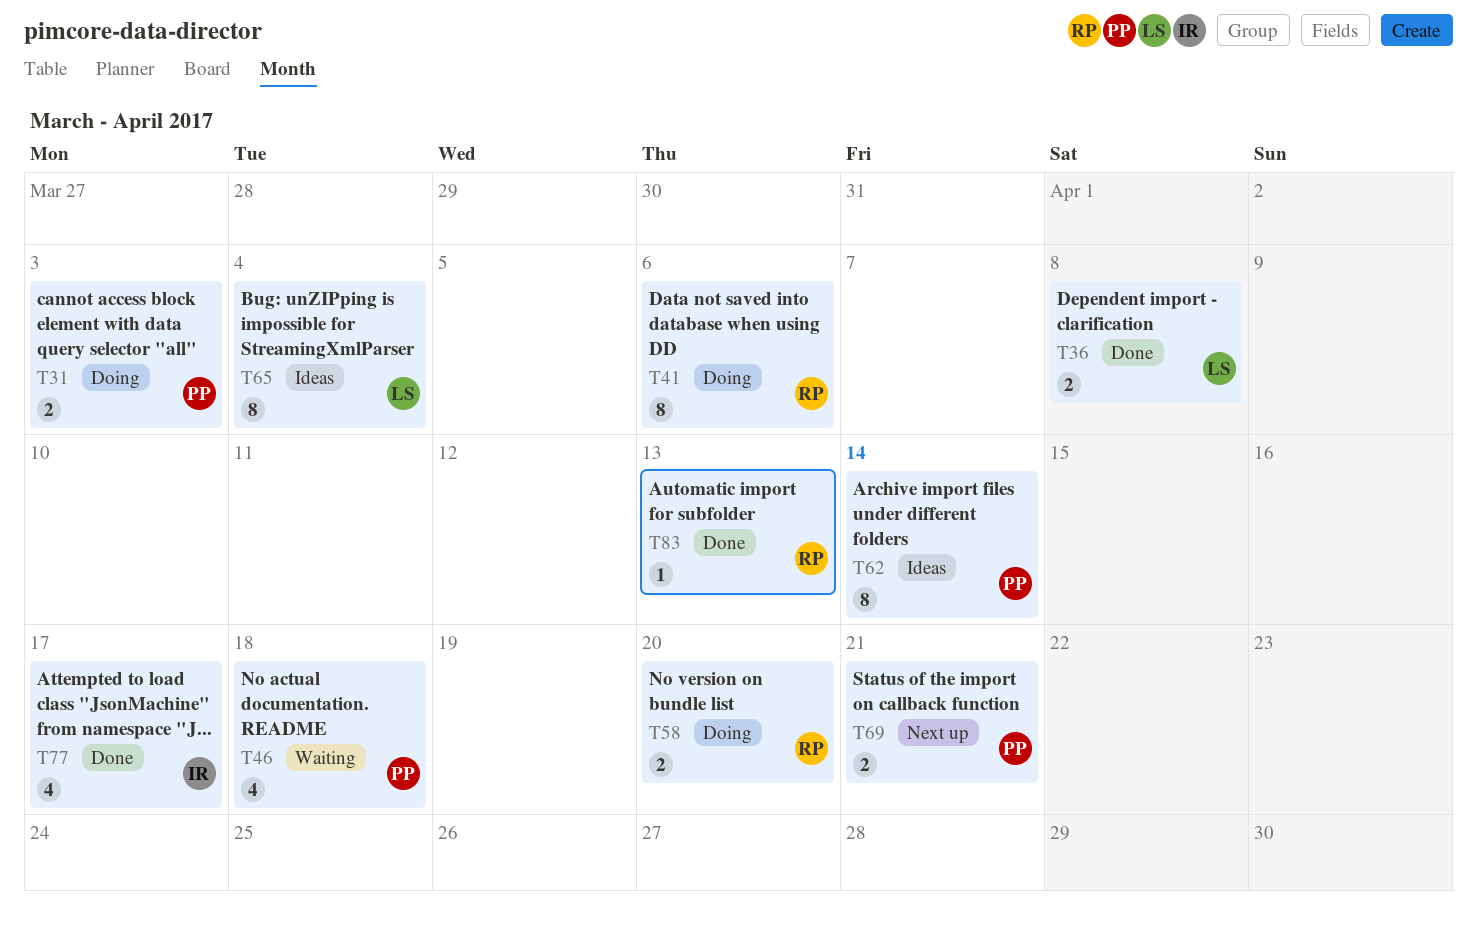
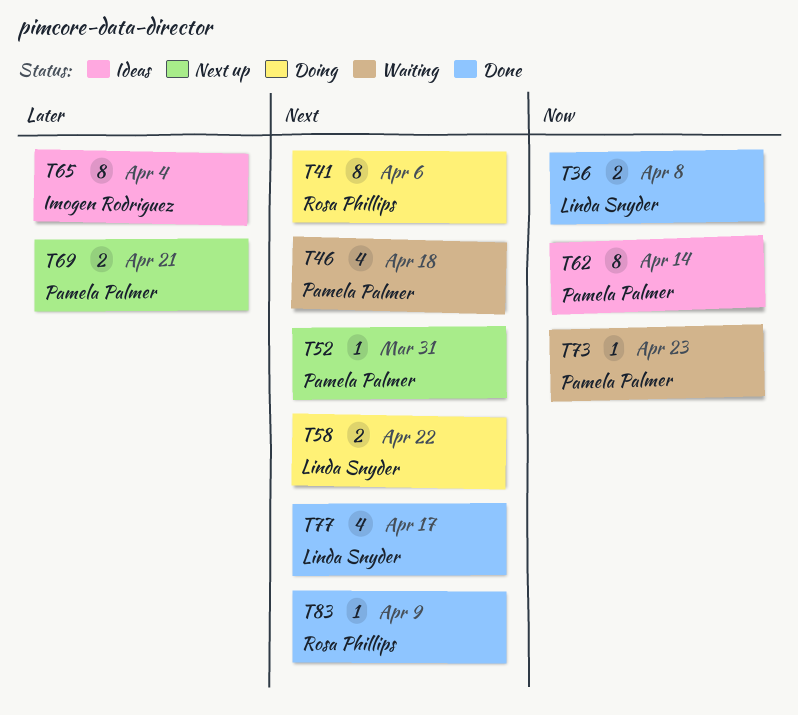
T31: present -> none
T52: none -> present
T58, owner: Rosa Phillips -> Linda Snyder
T58, due: Apr 20 -> Apr 22
T65, owner: Linda Snyder -> Imogen Rodriguez
T73: none -> present
T77, owner: Imogen Rodriguez -> Linda Snyder
T83, due: Apr 13 -> Apr 9

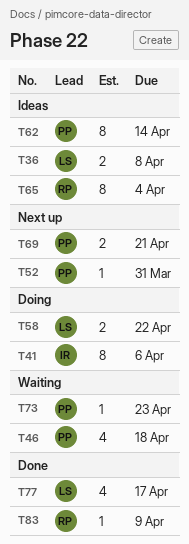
T36, status: Done -> Ideas
T41, owner: Rosa Phillips -> Imogen Rodriguez
T65, owner: Imogen Rodriguez -> Rosa Phillips

